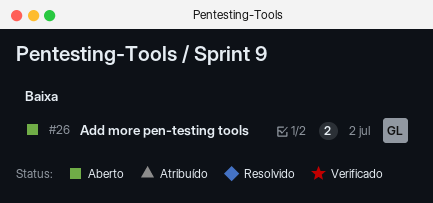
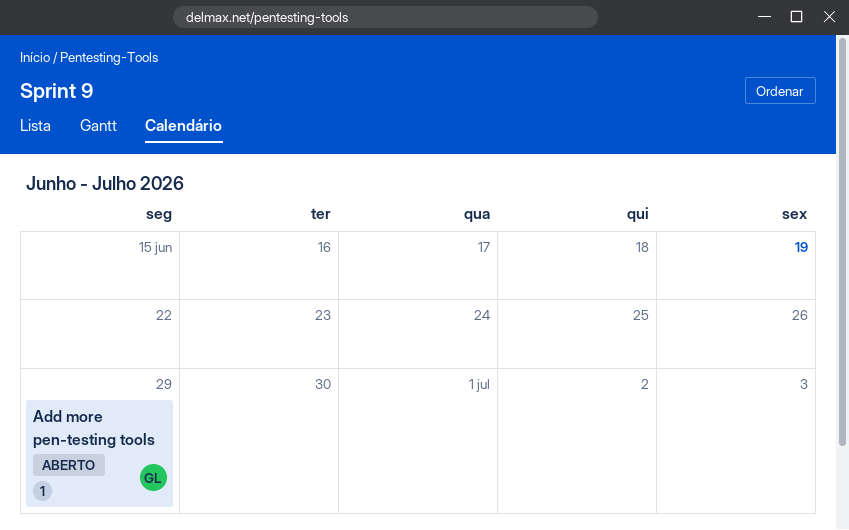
Add more pen-testing tools, estimate: 2 -> 1
Add more pen-testing tools, due: Jul 2 -> Jun 29

